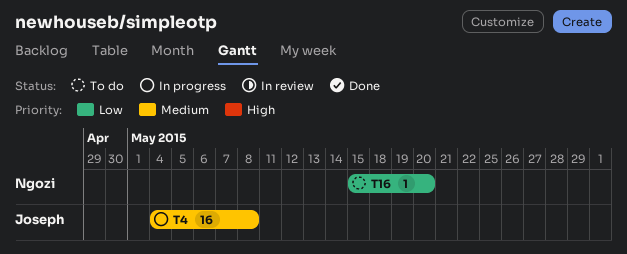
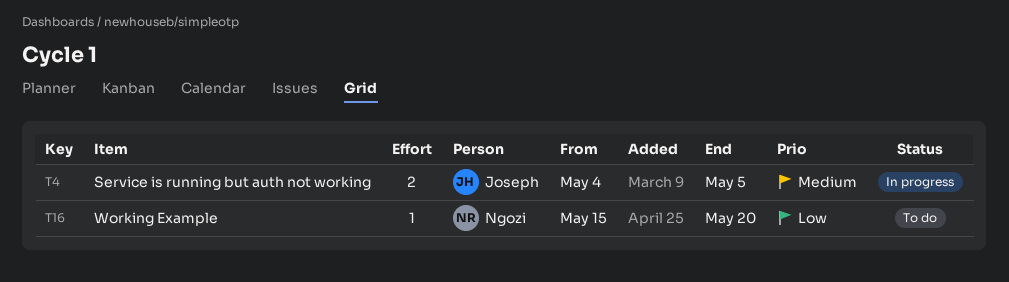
T4, estimate: 16 -> 2
T4, due: May 8 -> May 5

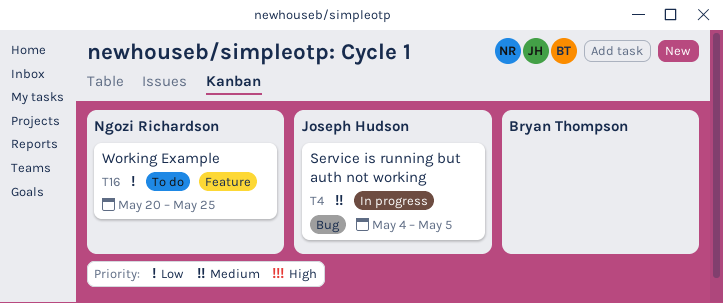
T16, start: May 15 -> May 20
T16, due: May 20 -> May 25

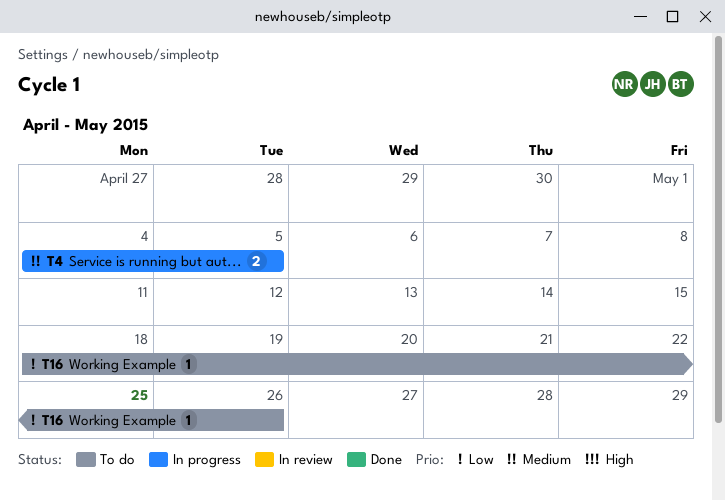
T16, start: May 20 -> May 18
T16, due: May 25 -> May 26

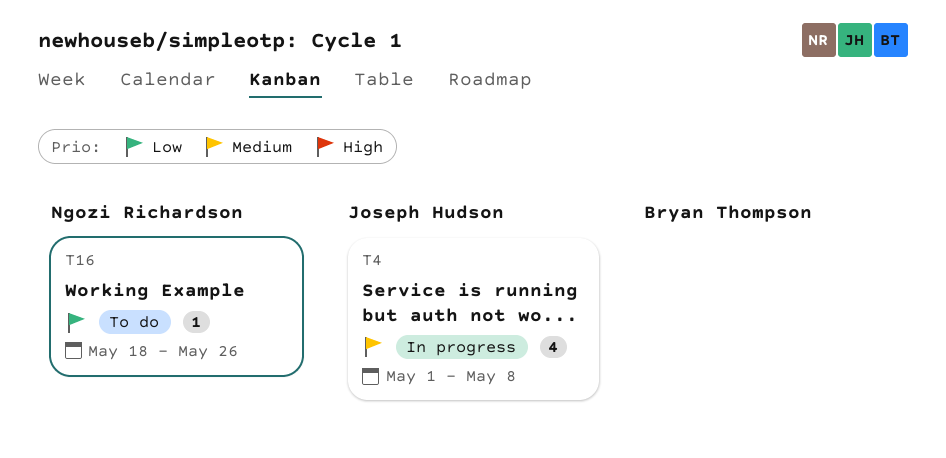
T4, estimate: 2 -> 4
T4, start: May 4 -> May 1
T4, due: May 5 -> May 8

